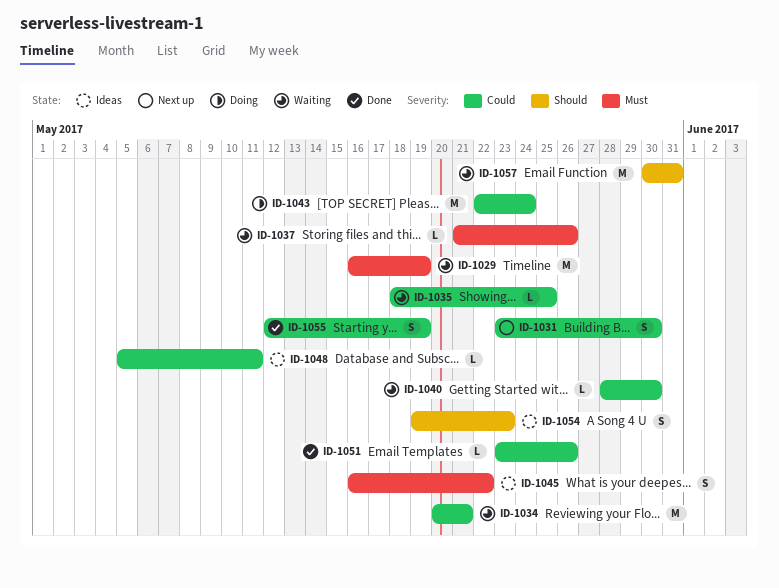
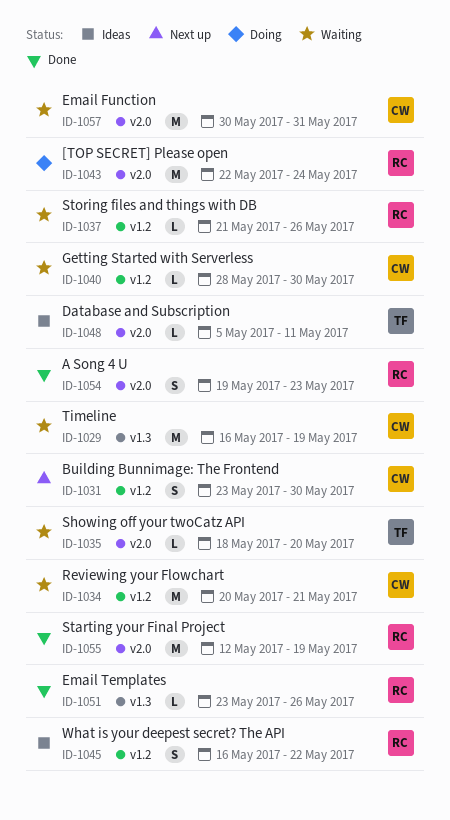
ID-1035, due: May 25 -> May 20
ID-1054, status: Ideas -> Done
ID-1055, estimate: S -> M

